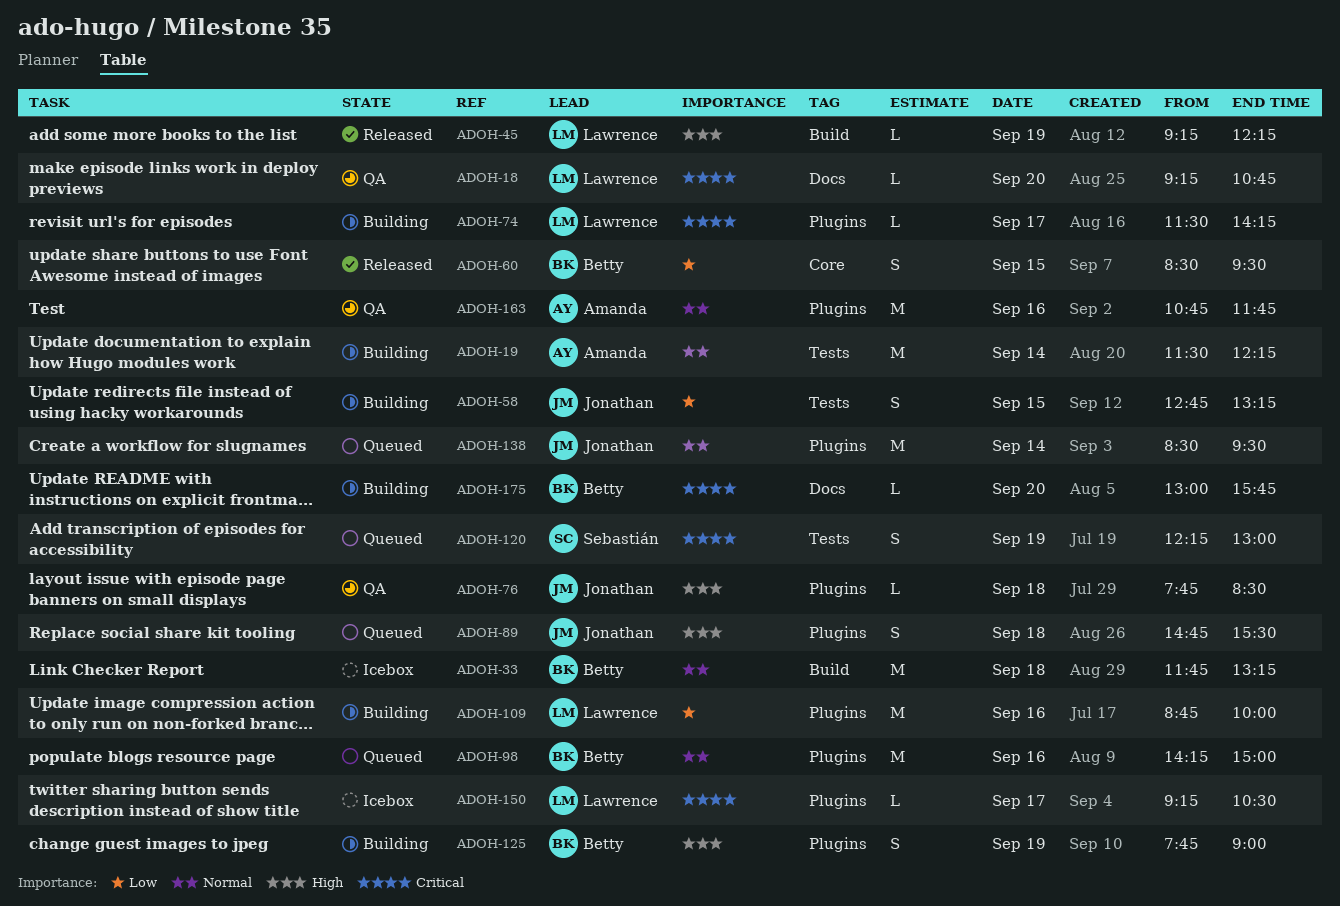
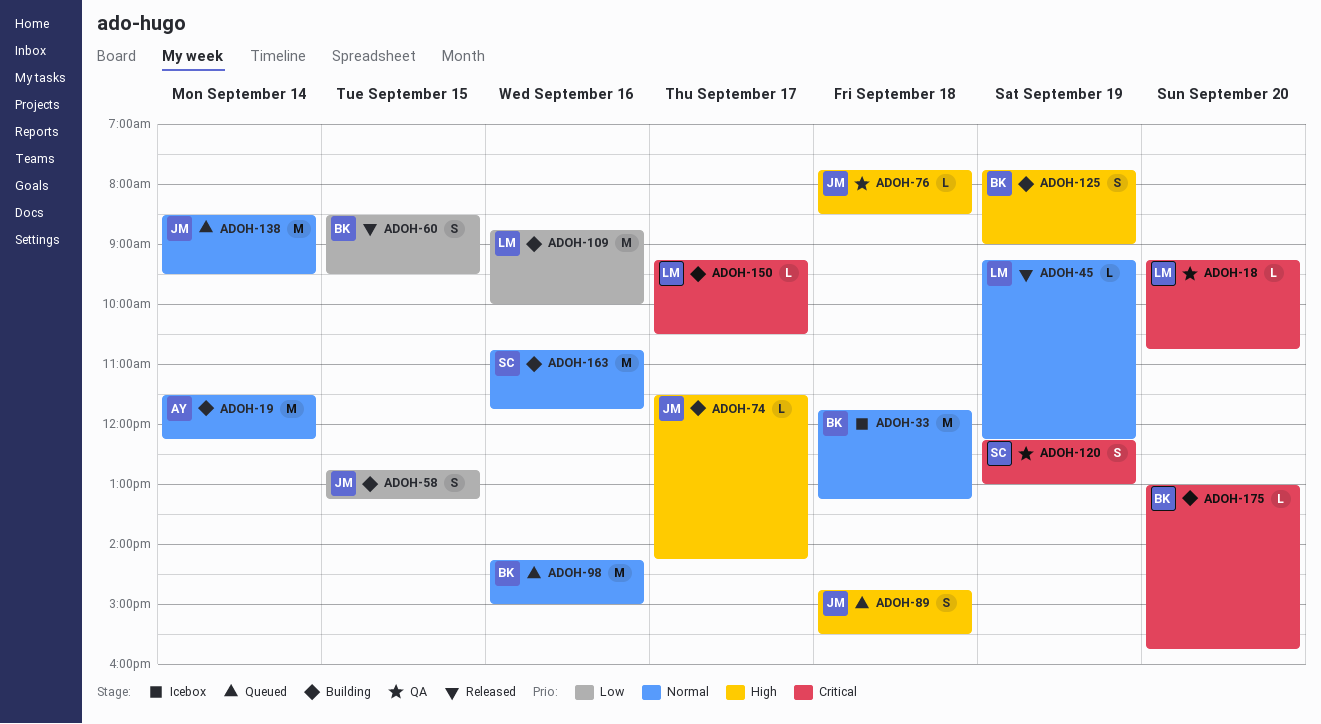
ADOH-45, priority: High -> Normal
ADOH-74, owner: Lawrence -> Jonathan
ADOH-74, priority: Critical -> High
ADOH-120, status: Queued -> QA
ADOH-150, status: Icebox -> Building
ADOH-163, status: QA -> Building
ADOH-163, owner: Amanda -> Sebastián

